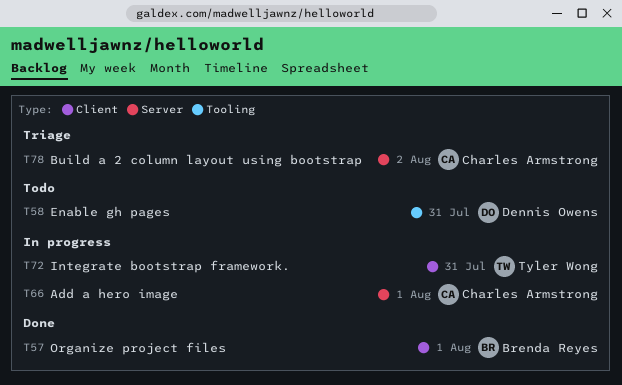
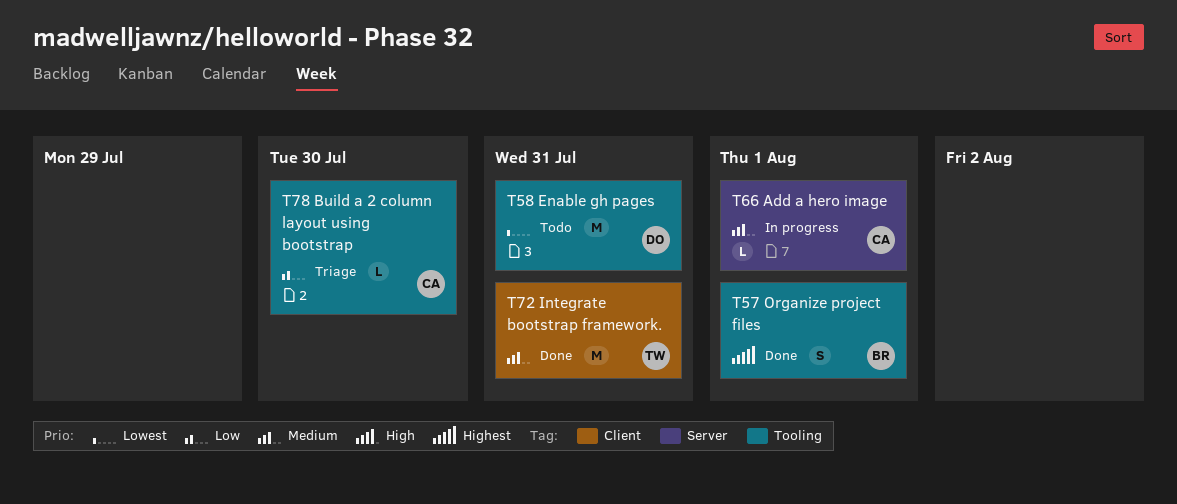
T57, label: Client -> Tooling
T72, status: In progress -> Done
T78, label: Server -> Tooling
T78, due: Aug 2 -> Jul 30

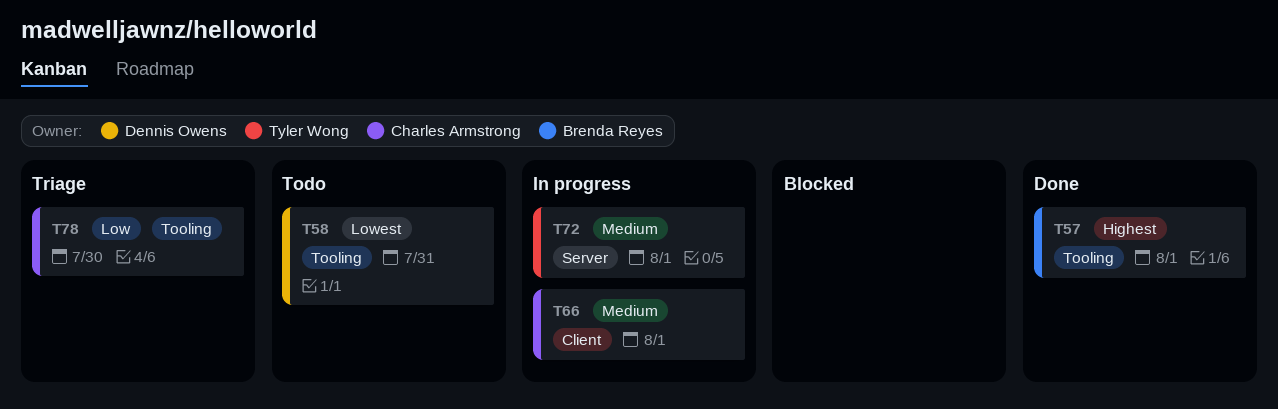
T66, label: Server -> Client
T72, status: Done -> In progress
T72, label: Client -> Server
T72, due: Jul 31 -> Aug 1

